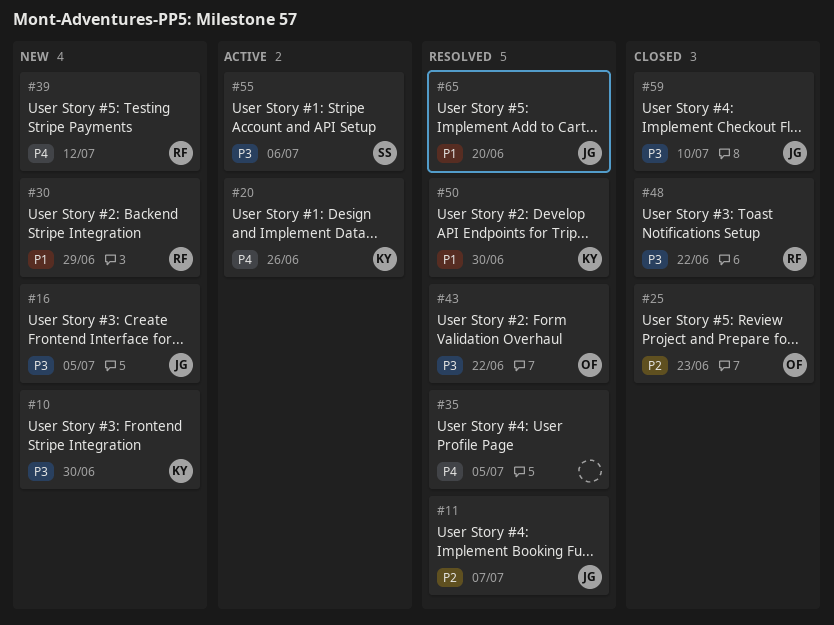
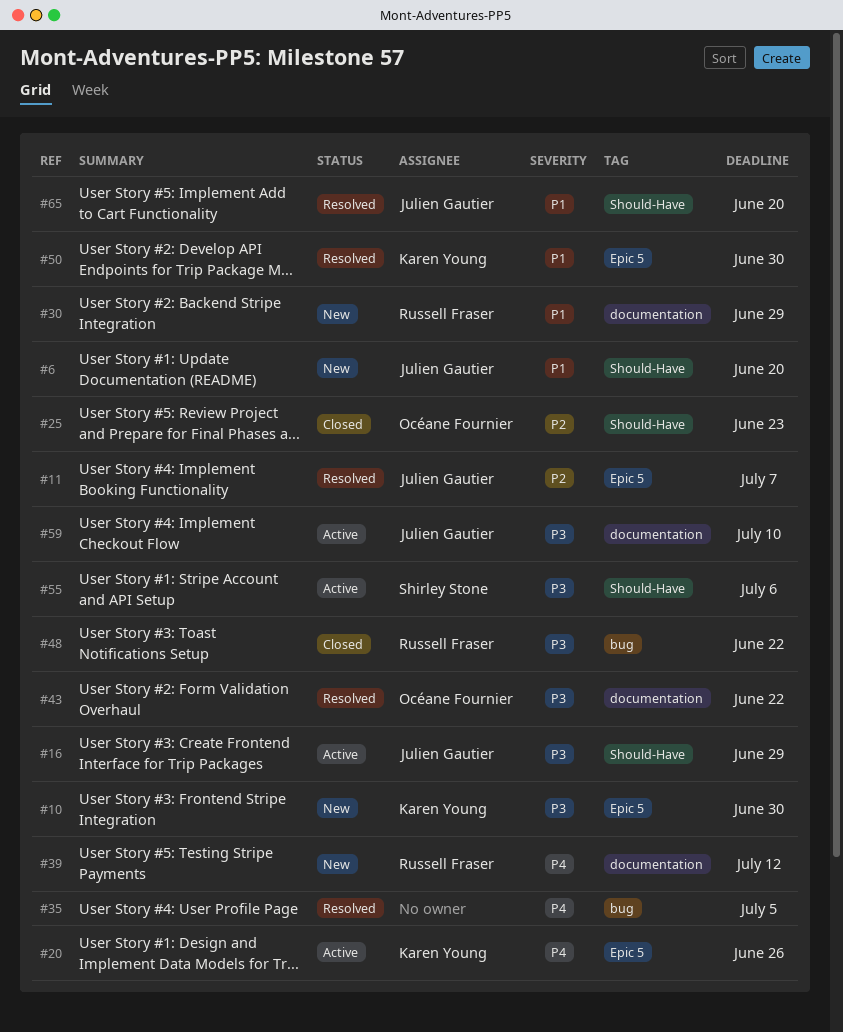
#6: none -> present
#16, status: New -> Active
#16, due: Jul 5 -> Jun 29
#59, status: Closed -> Active

